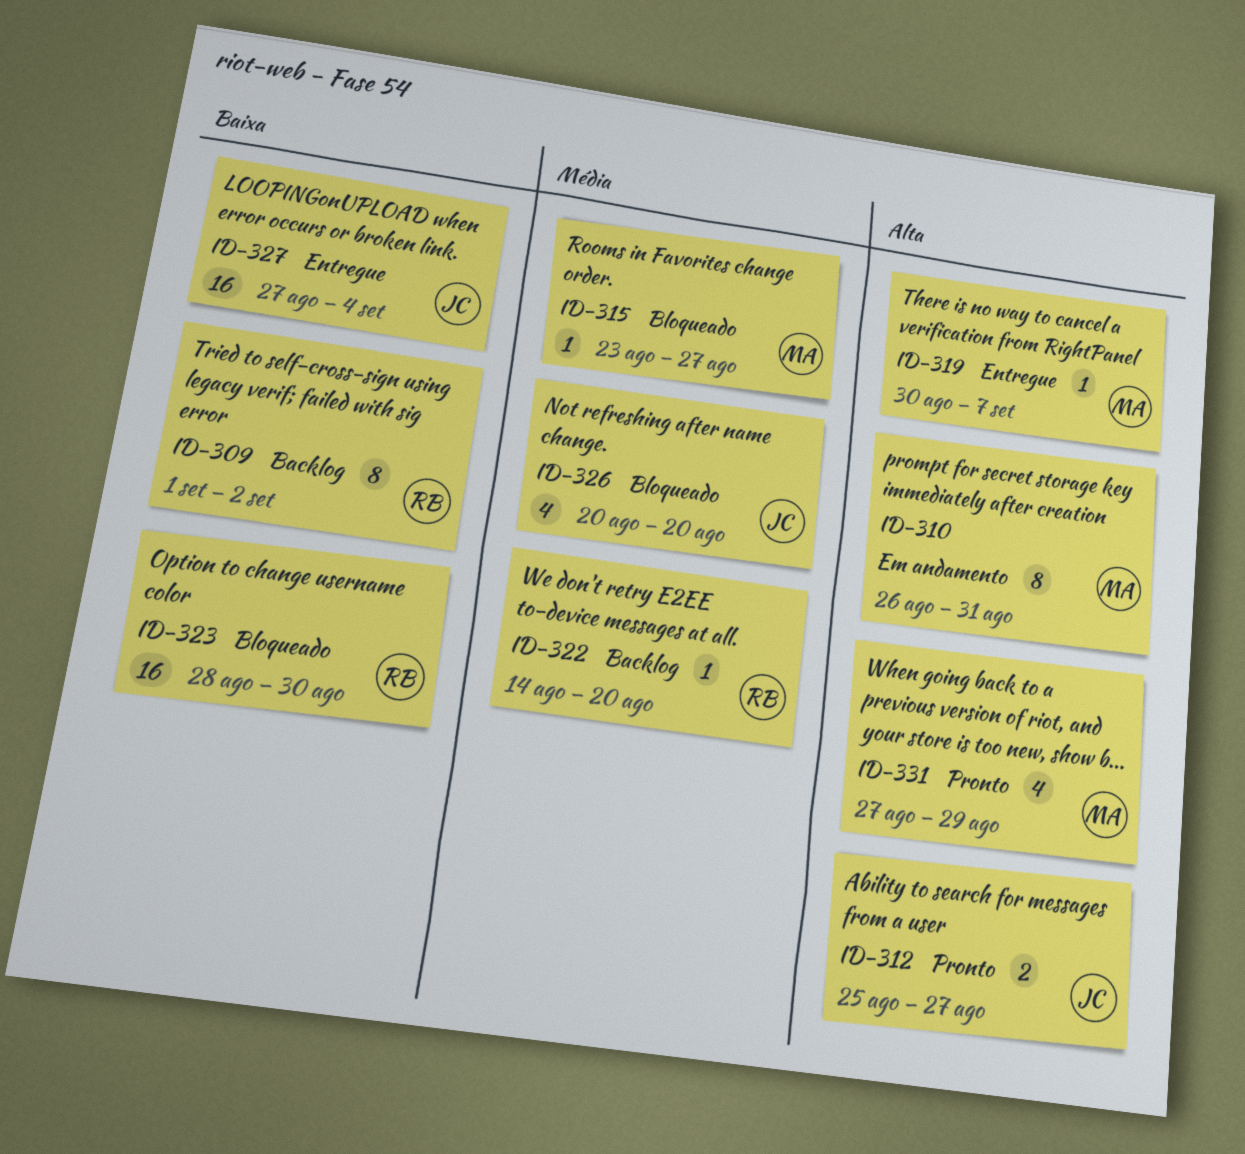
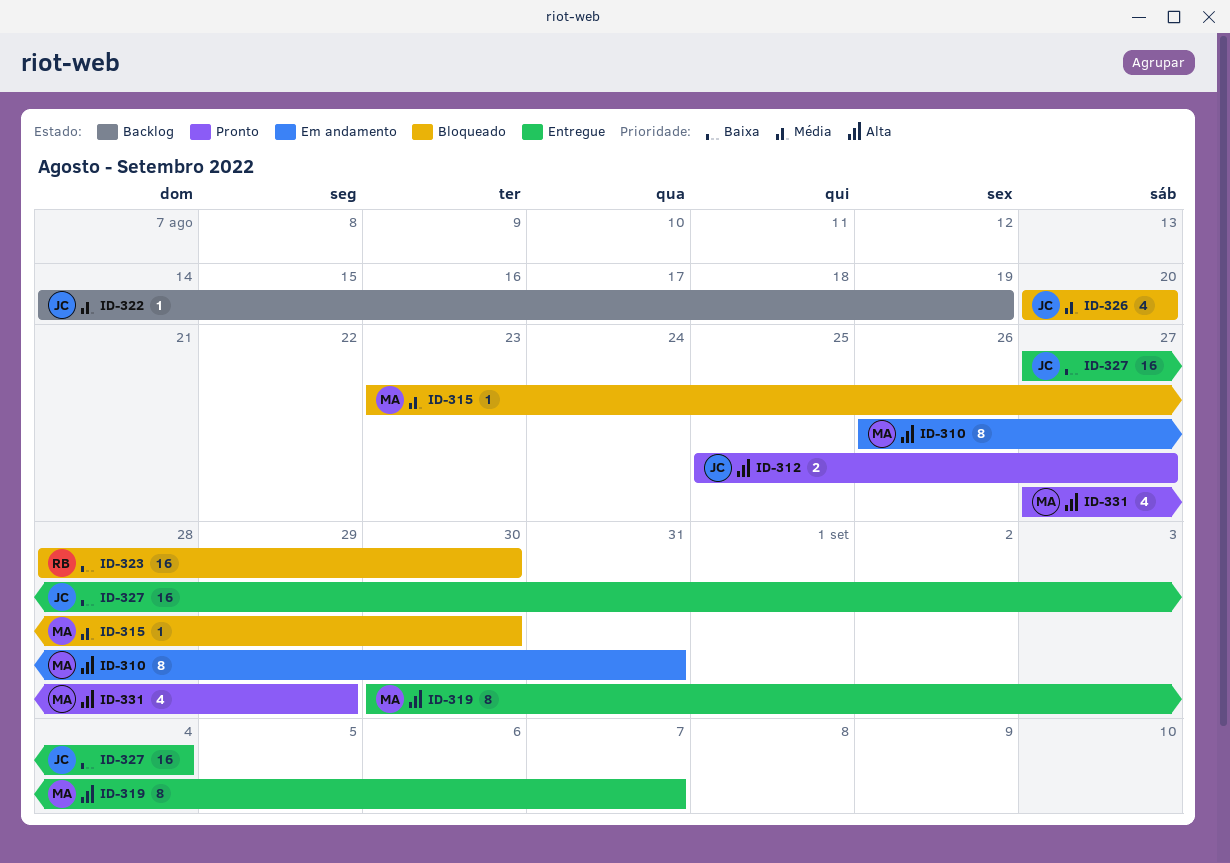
ID-309: present -> none
ID-315, due: Aug 27 -> Aug 30
ID-319, estimate: 1 -> 8
ID-322, owner: RB -> JC
ID-322, due: Aug 20 -> Aug 19

